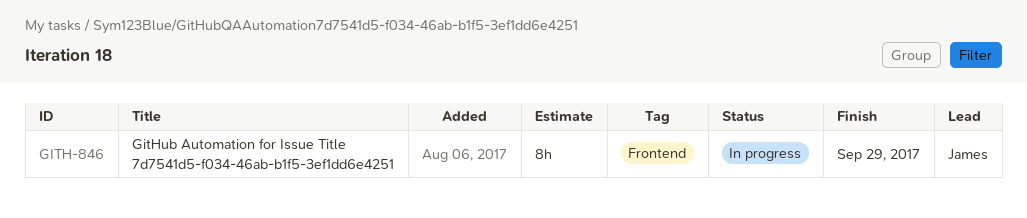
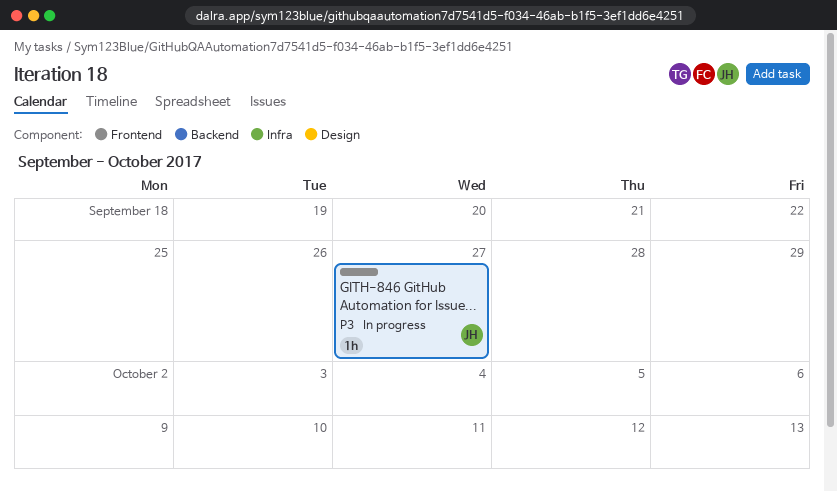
GITH-846, estimate: 8h -> 1h
GITH-846, due: Sep 29 -> Sep 27

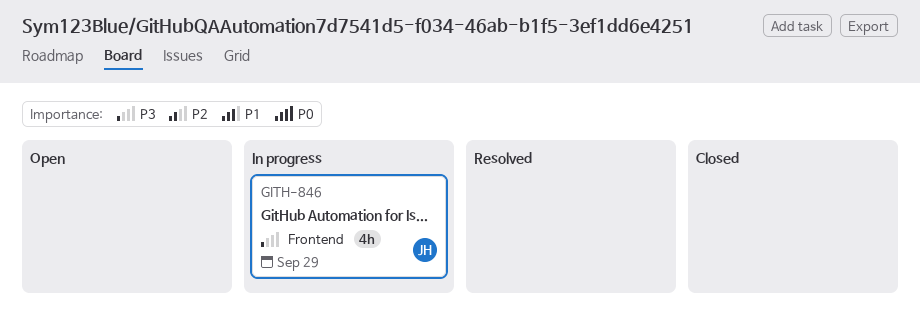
GITH-846, estimate: 1h -> 4h
GITH-846, due: Sep 27 -> Sep 29

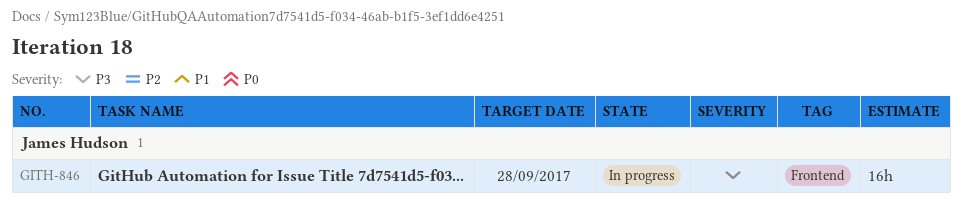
GITH-846, estimate: 4h -> 16h
GITH-846, due: Sep 29 -> Sep 28

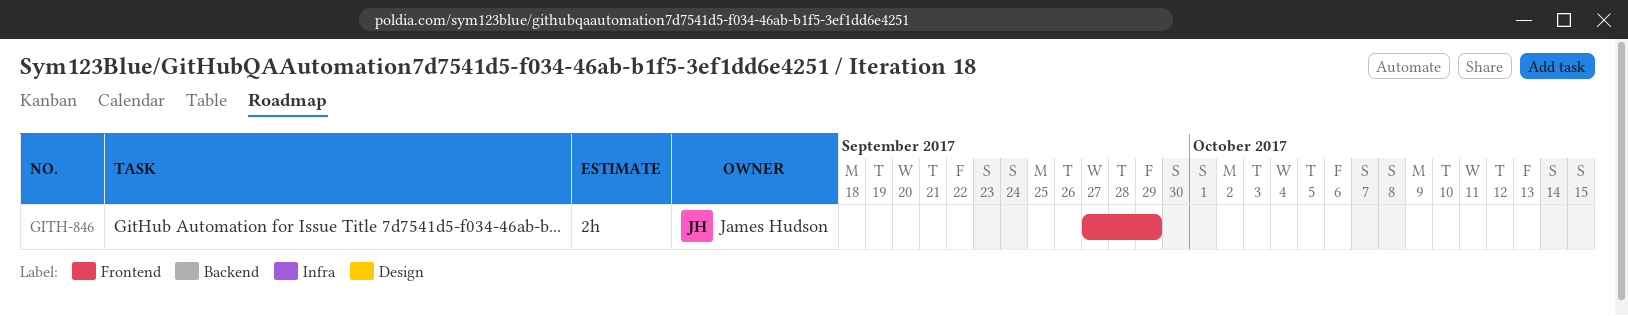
GITH-846, estimate: 16h -> 2h
GITH-846, due: Sep 28 -> Sep 29

